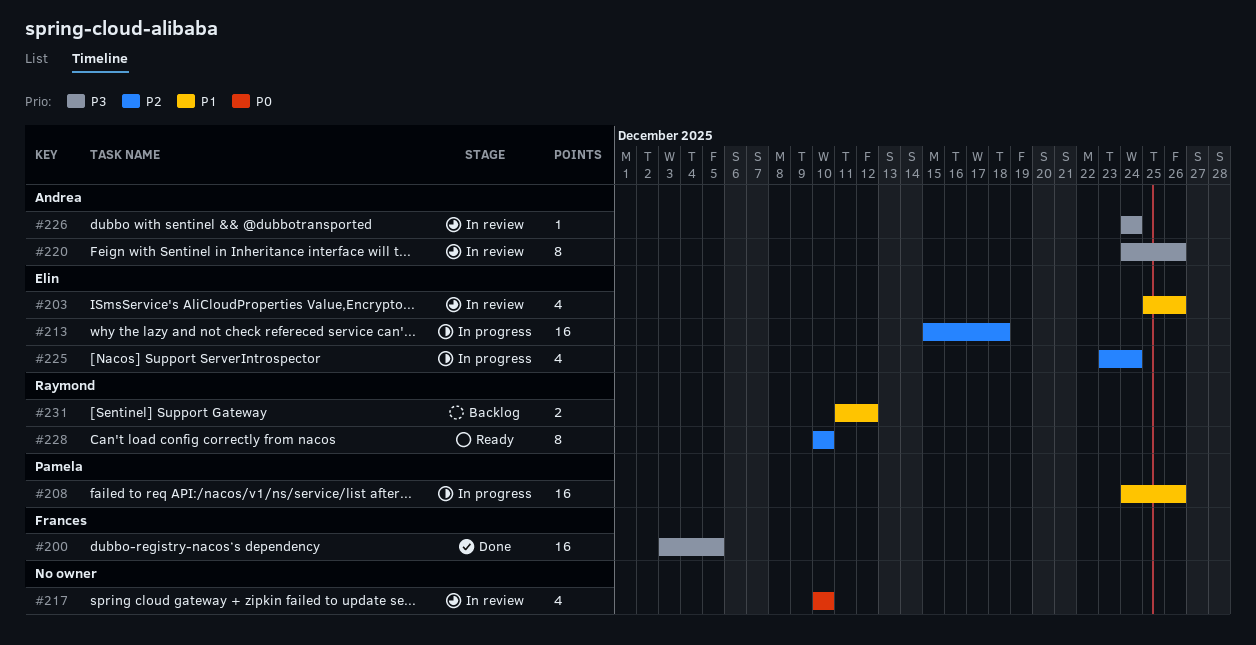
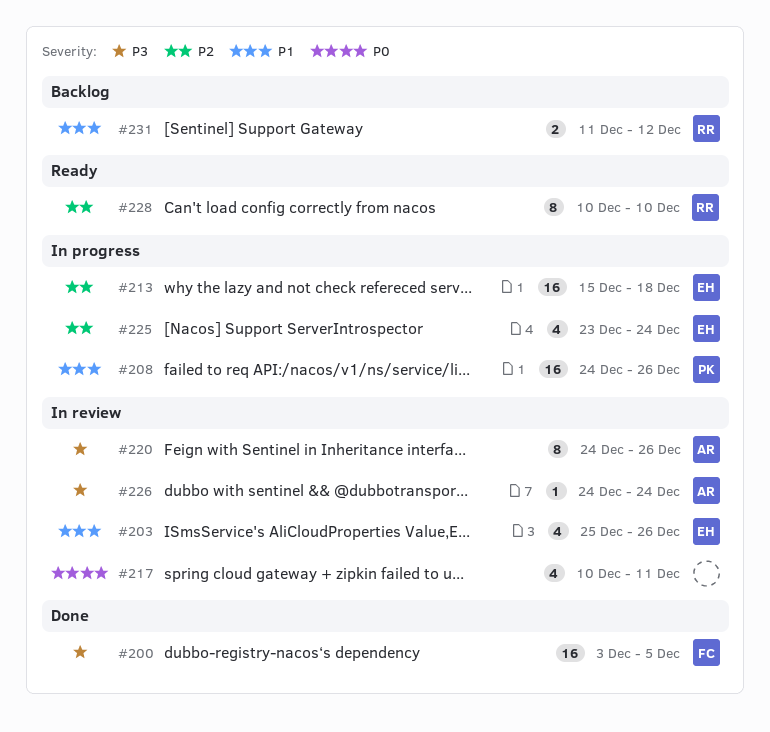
#217, due: Dec 10 -> Dec 11

